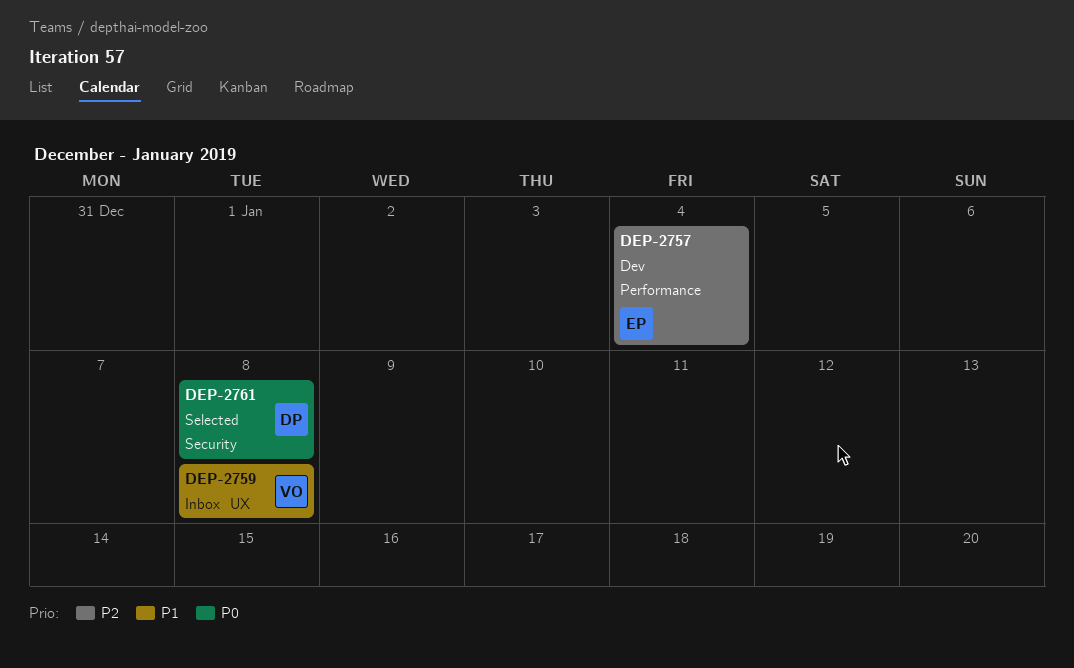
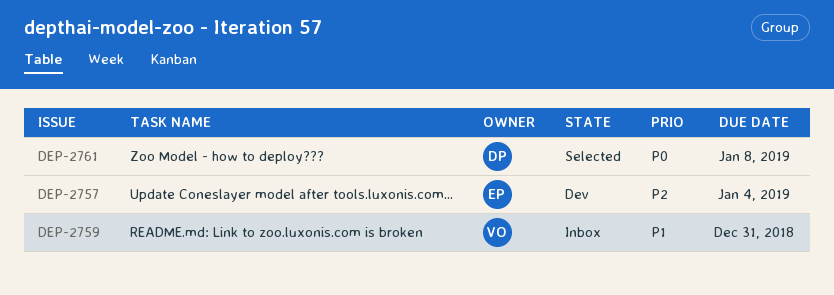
DEP-2759, due: Jan 8 -> Dec 31

